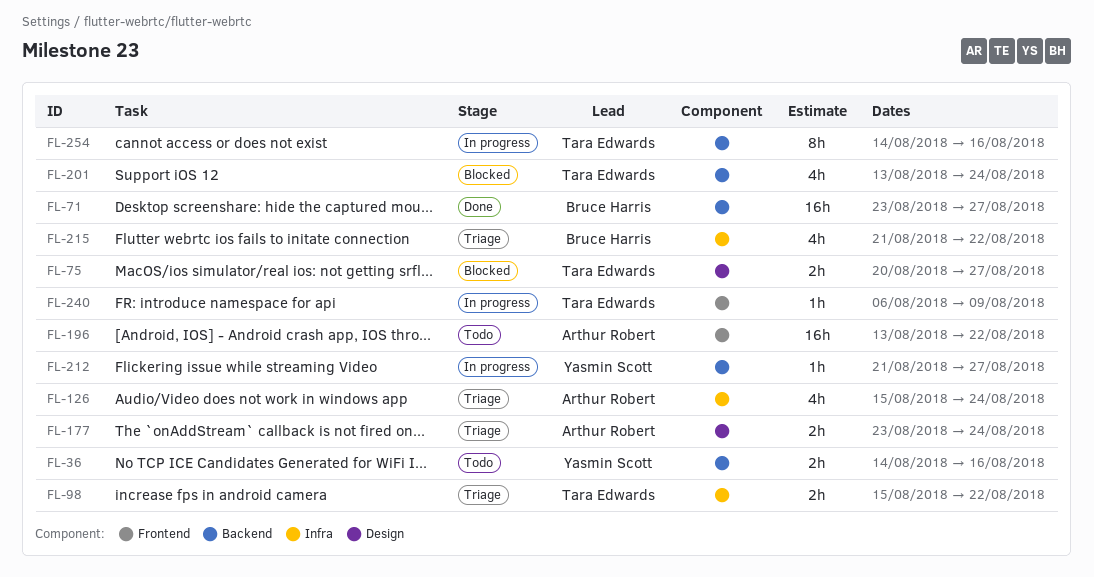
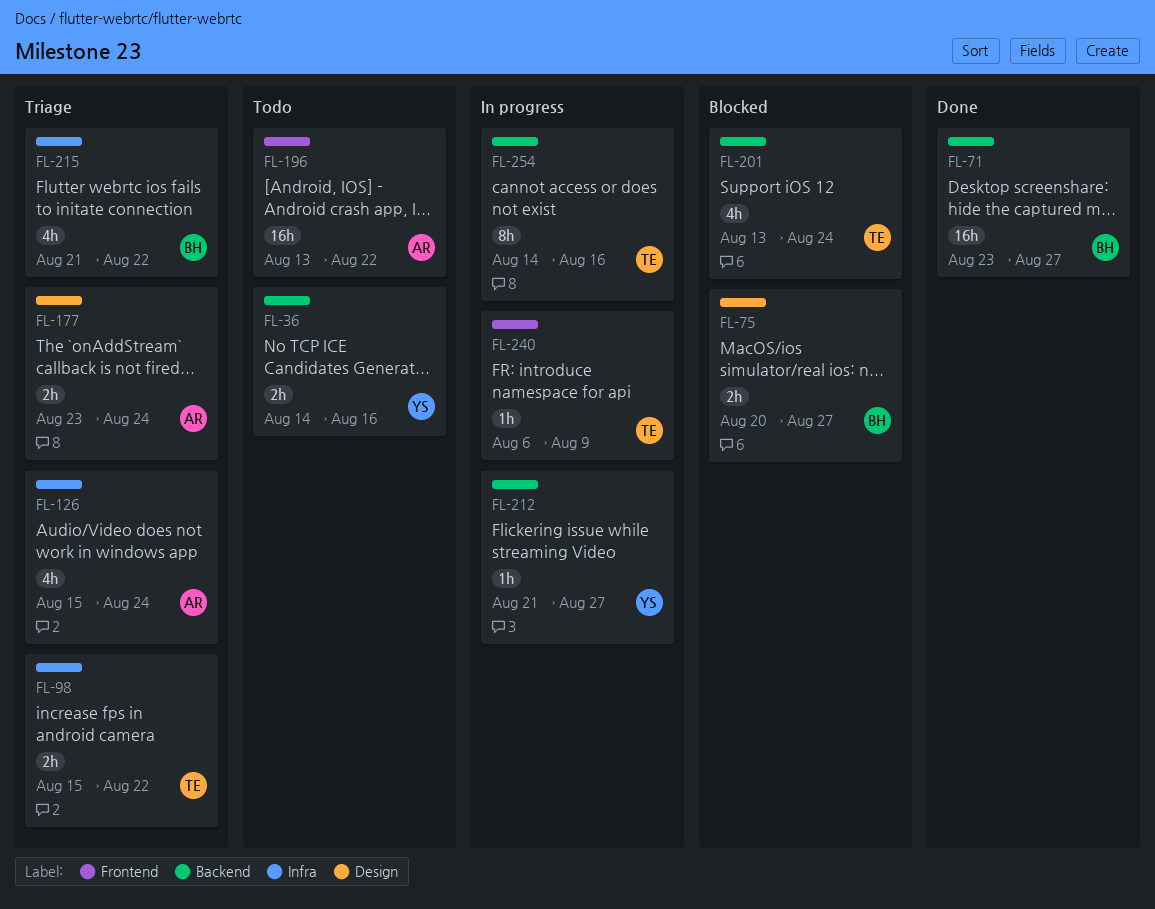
FL-75, owner: Tara Edwards -> Bruce Harris

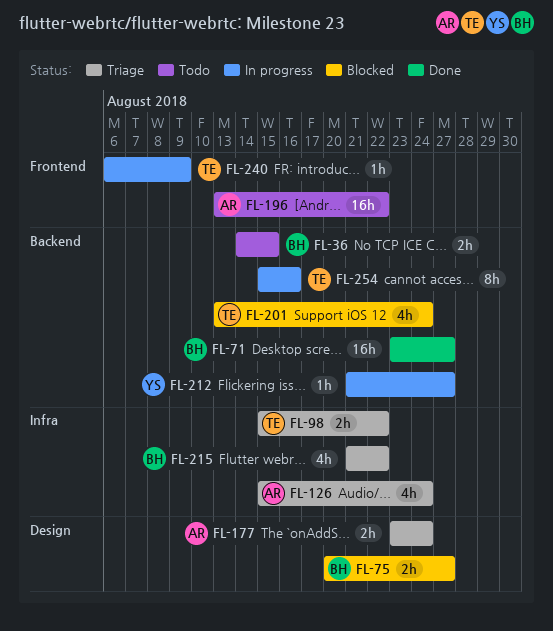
FL-36, owner: YS -> BH
FL-36, due: Aug 16 -> Aug 15
FL-254, start: Aug 14 -> Aug 15

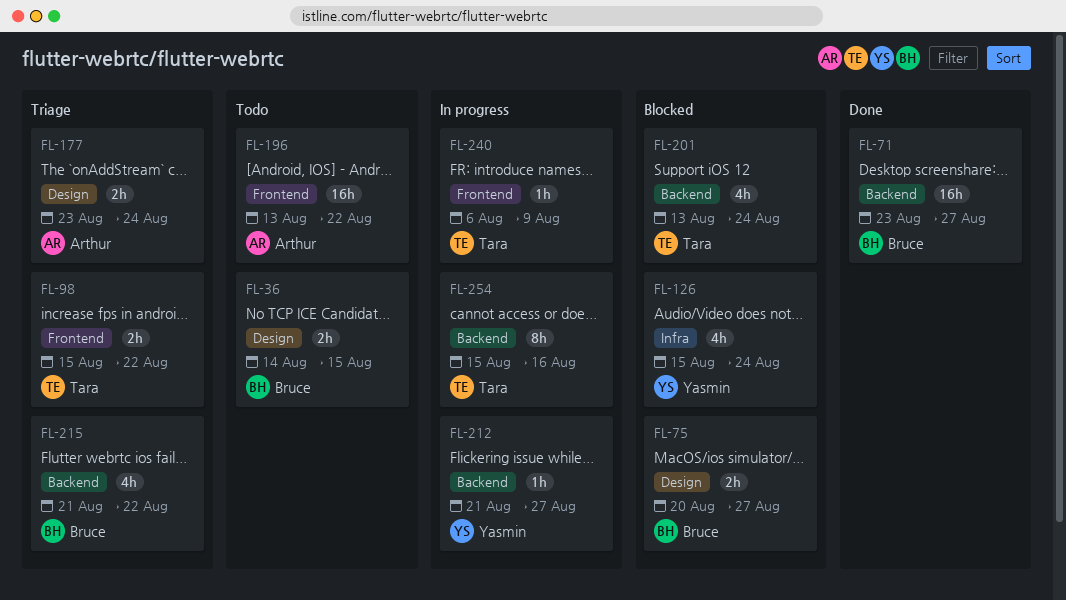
FL-36, label: Backend -> Design
FL-98, label: Infra -> Frontend
FL-126, status: Triage -> Blocked
FL-126, owner: Arthur -> Yasmin
FL-215, label: Infra -> Backend

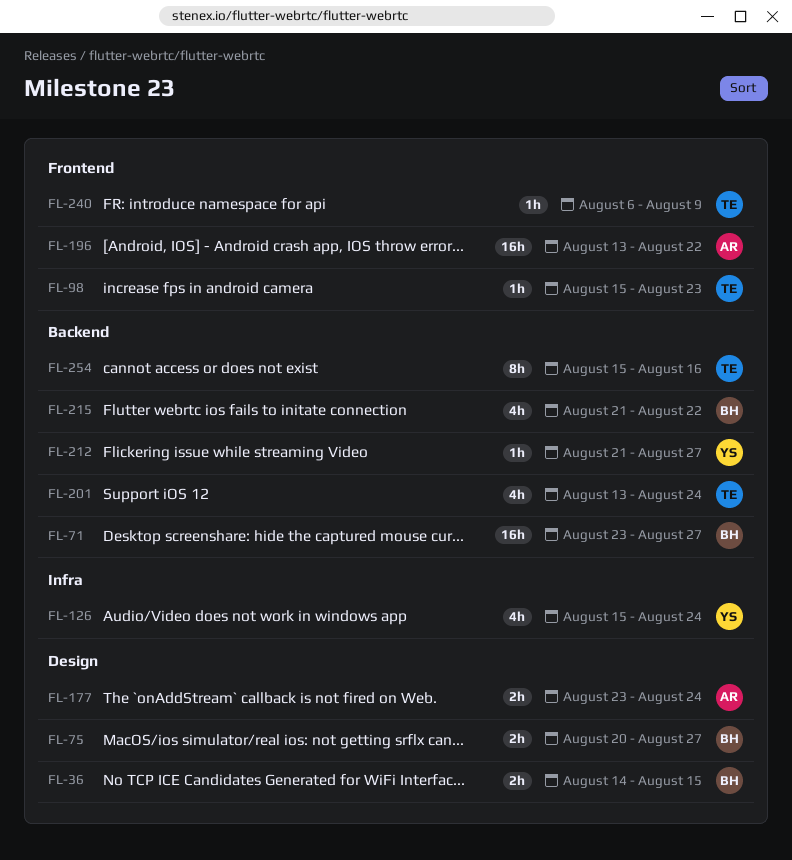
FL-98, estimate: 2h -> 1h
FL-98, due: Aug 22 -> Aug 23

